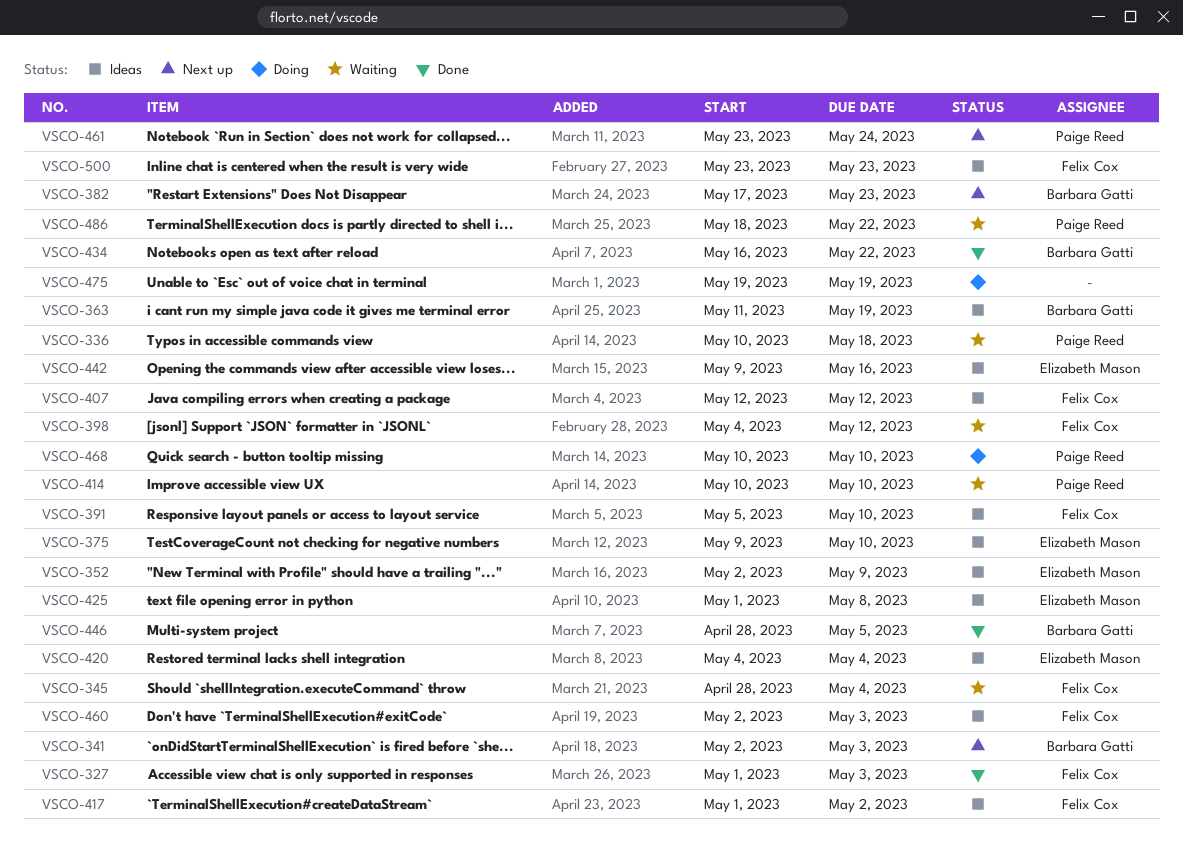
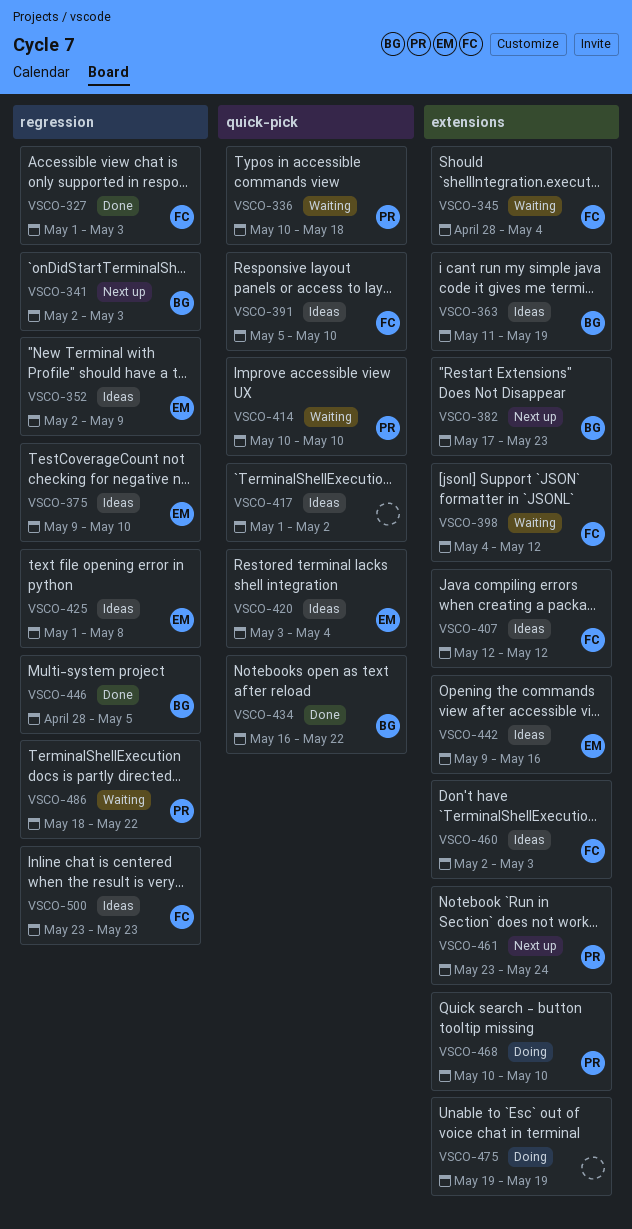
VSCO-417, owner: Felix Cox -> none
VSCO-420, start: May 4 -> May 3

